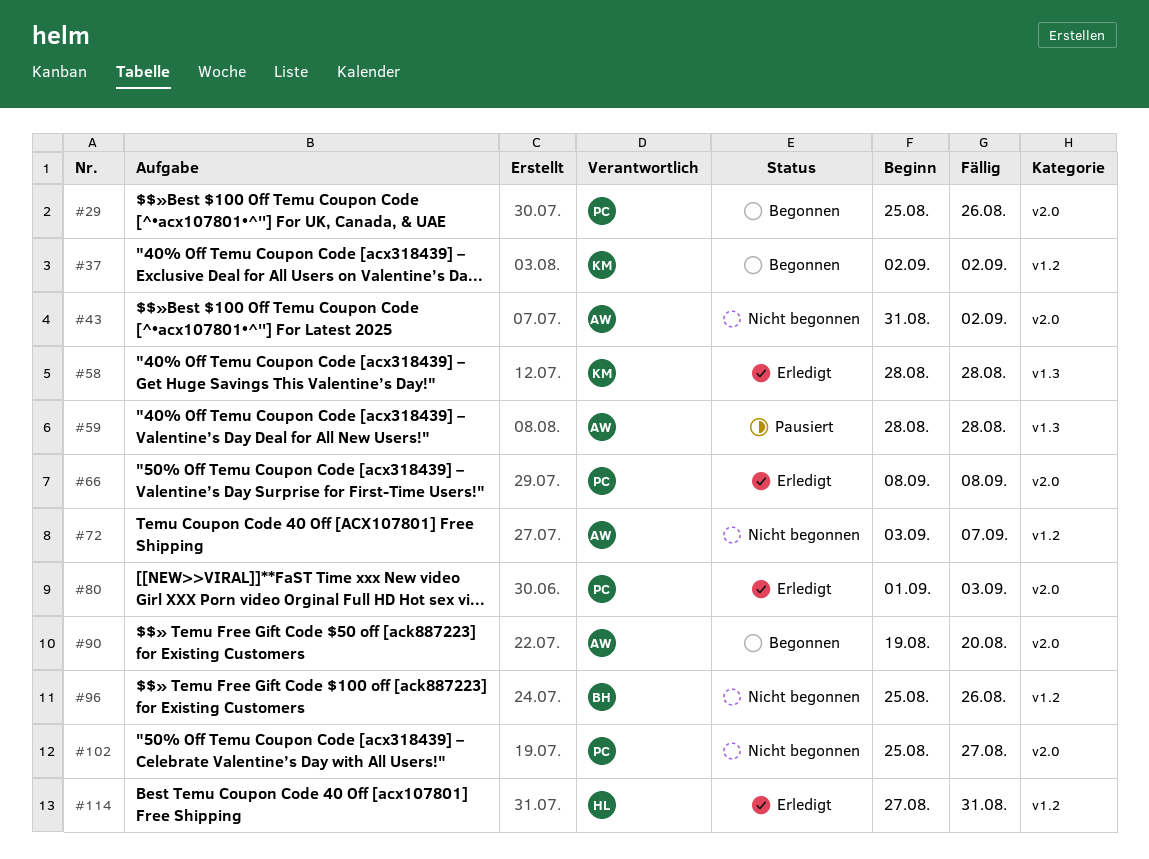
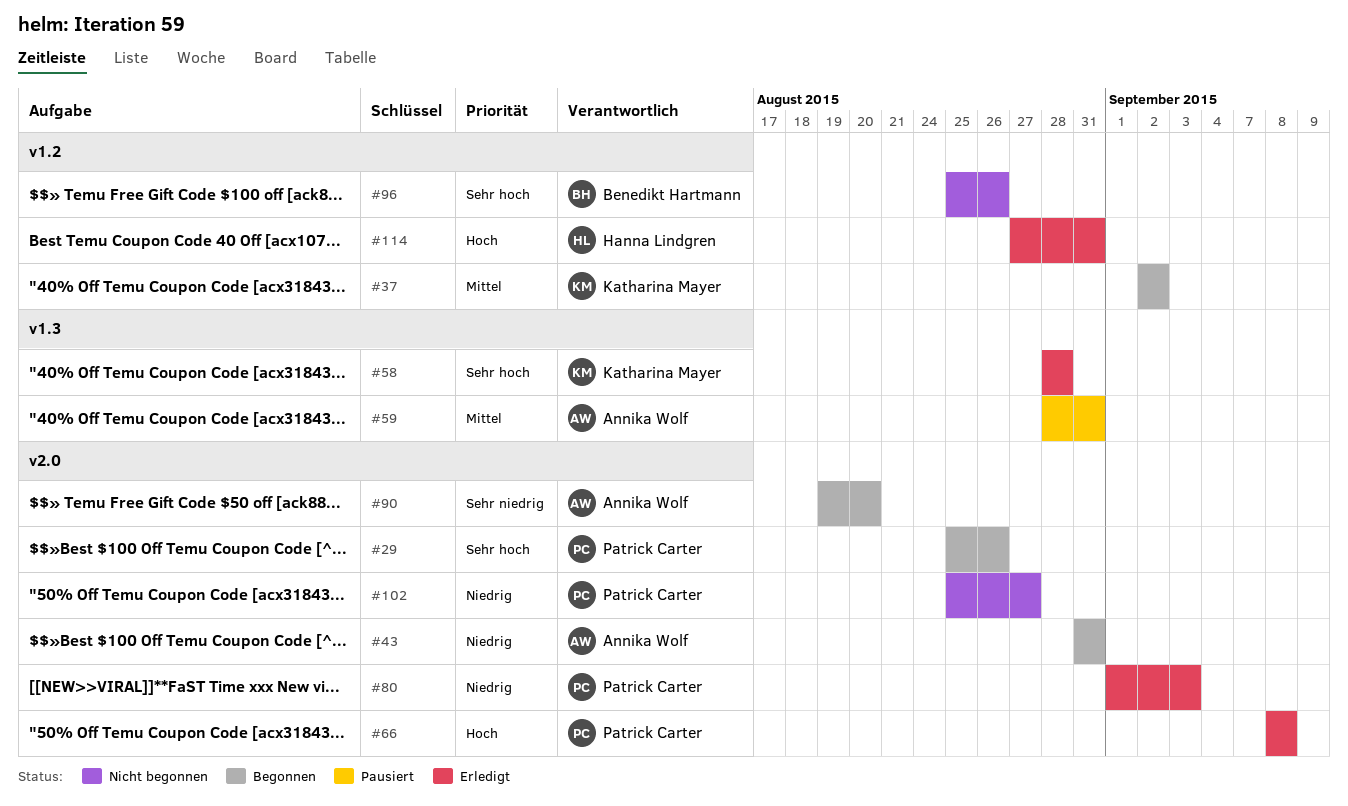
#43, status: Nicht begonnen -> Begonnen
#43, due: Sep 2 -> Aug 31
#59, due: Aug 28 -> Aug 31
#72: present -> none

